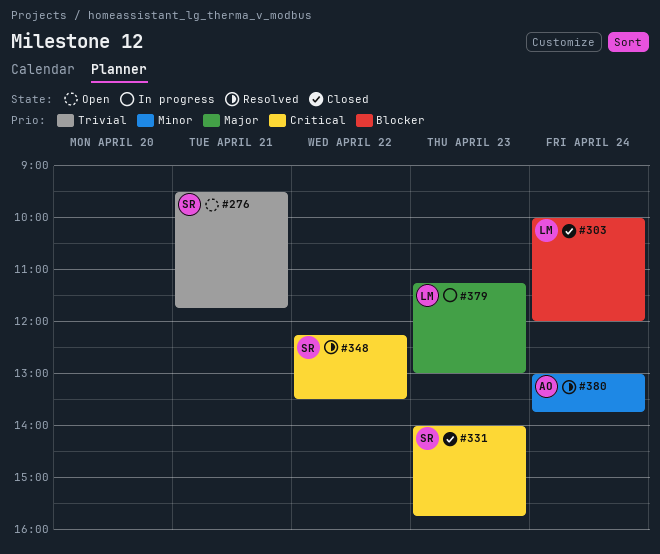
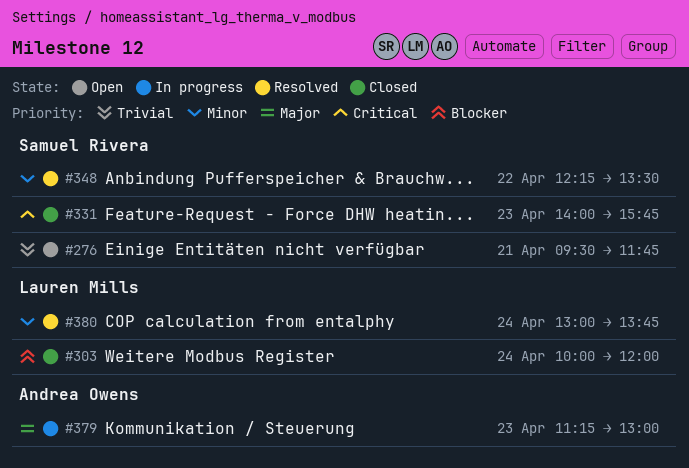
#348, priority: Critical -> Minor
#379, owner: Lauren Mills -> Andrea Owens
#380, owner: Andrea Owens -> Lauren Mills

